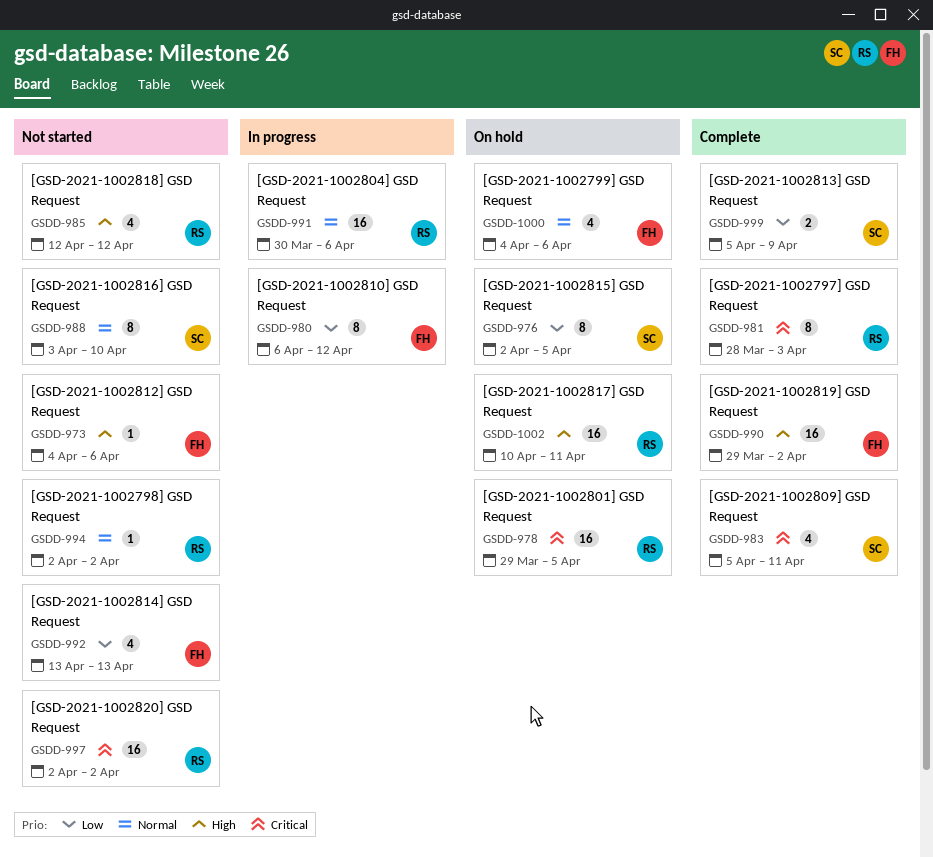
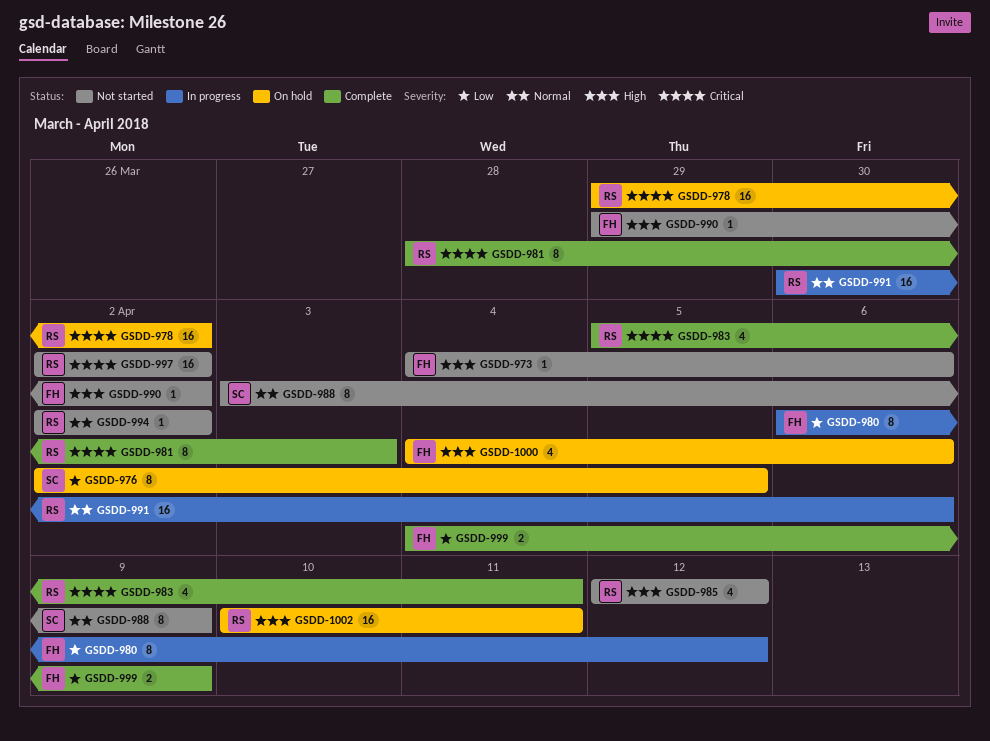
GSDD-978, due: Apr 5 -> Apr 2
GSDD-983, owner: SC -> RS
GSDD-988, due: Apr 10 -> Apr 9
GSDD-990, status: Complete -> Not started
GSDD-990, estimate: 16 -> 1
GSDD-992: present -> none
GSDD-999, owner: SC -> FH
GSDD-999, start: Apr 5 -> Apr 4
GSDD-1000, priority: Normal -> High

